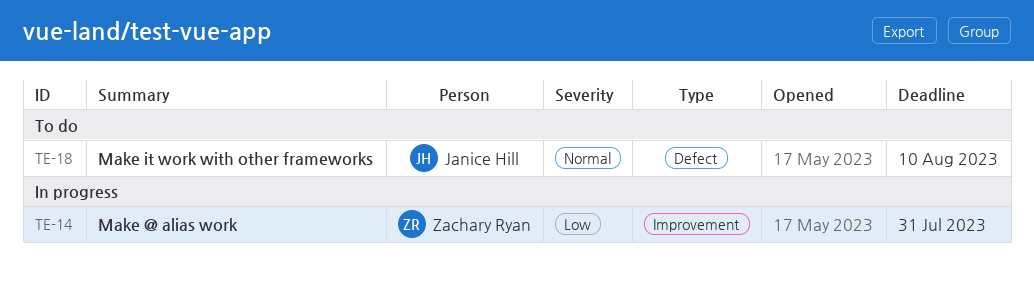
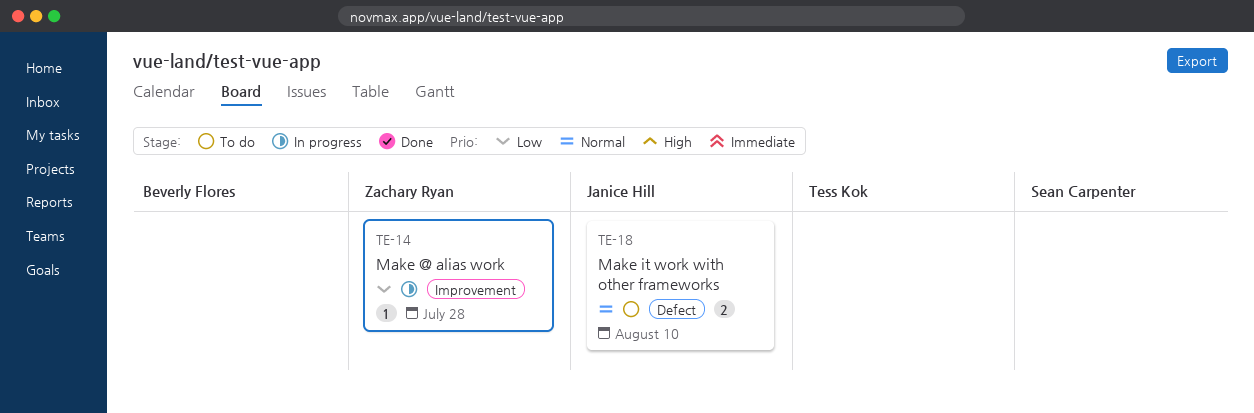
TE-14, due: Jul 31 -> Jul 28

